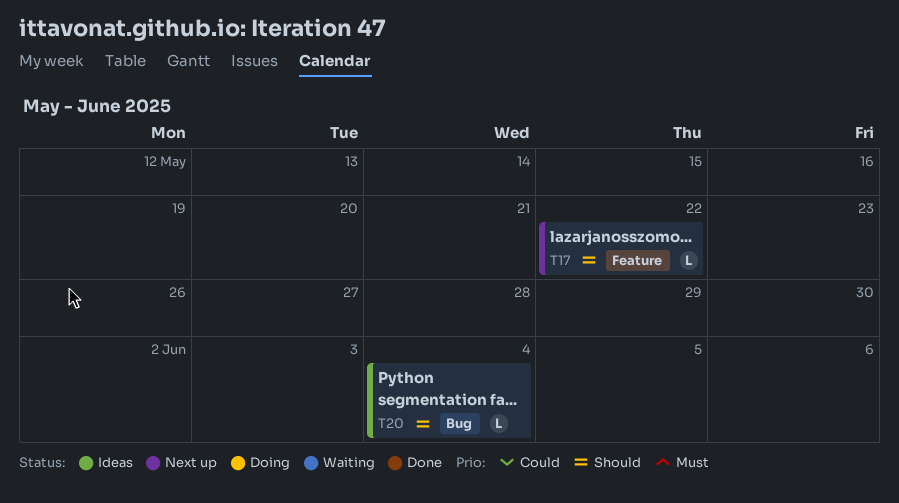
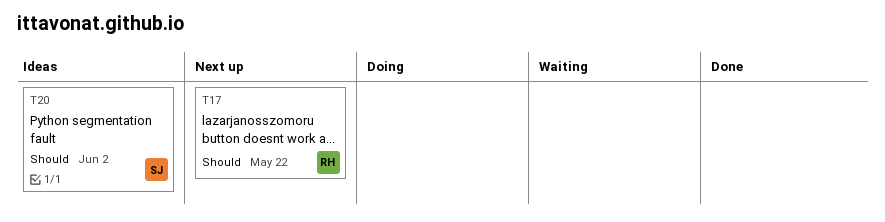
T20, due: Jun 4 -> Jun 2

